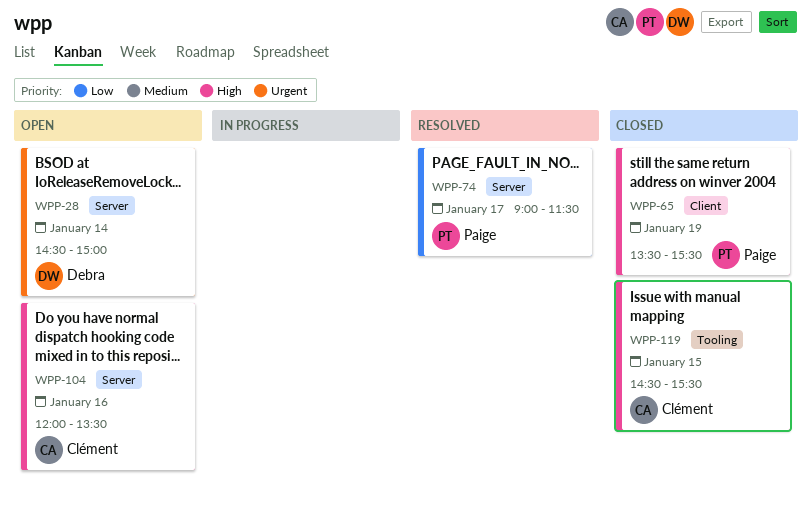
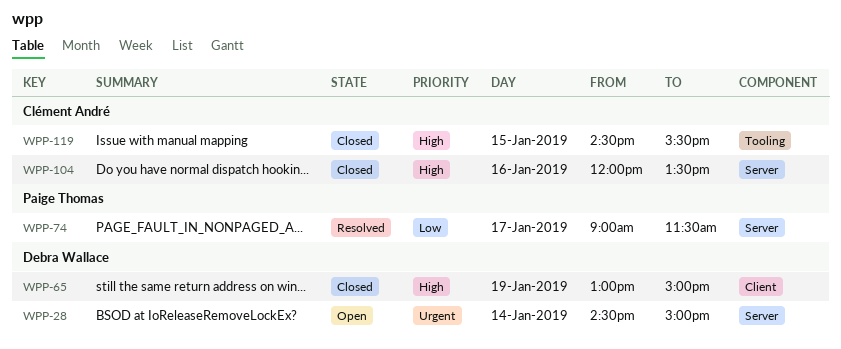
WPP-65, owner: Paige Thomas -> Debra Wallace
WPP-65, begins: 13:30 -> 13:00
WPP-65, ends: 15:30 -> 15:00
WPP-104, status: Open -> Closed

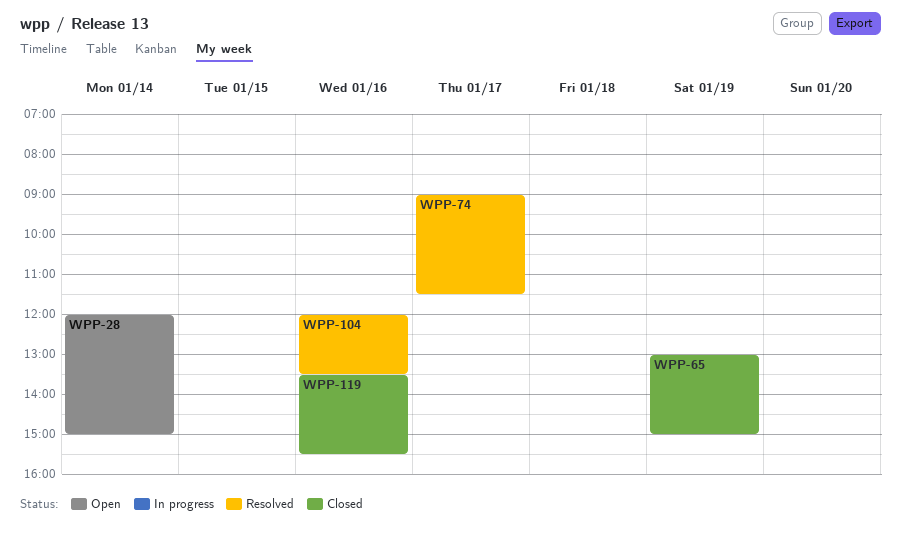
WPP-28, begins: 14:30 -> 12:00
WPP-104, status: Closed -> Resolved
WPP-119, day: Jan 15 -> Jan 16
WPP-119, begins: 14:30 -> 13:30

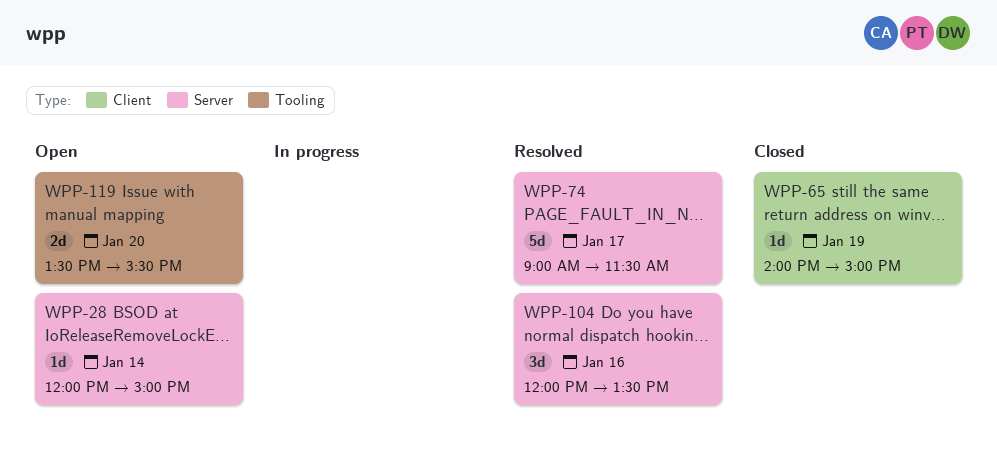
WPP-65, begins: 13:00 -> 14:00
WPP-119, status: Closed -> Open
WPP-119, day: Jan 16 -> Jan 20

